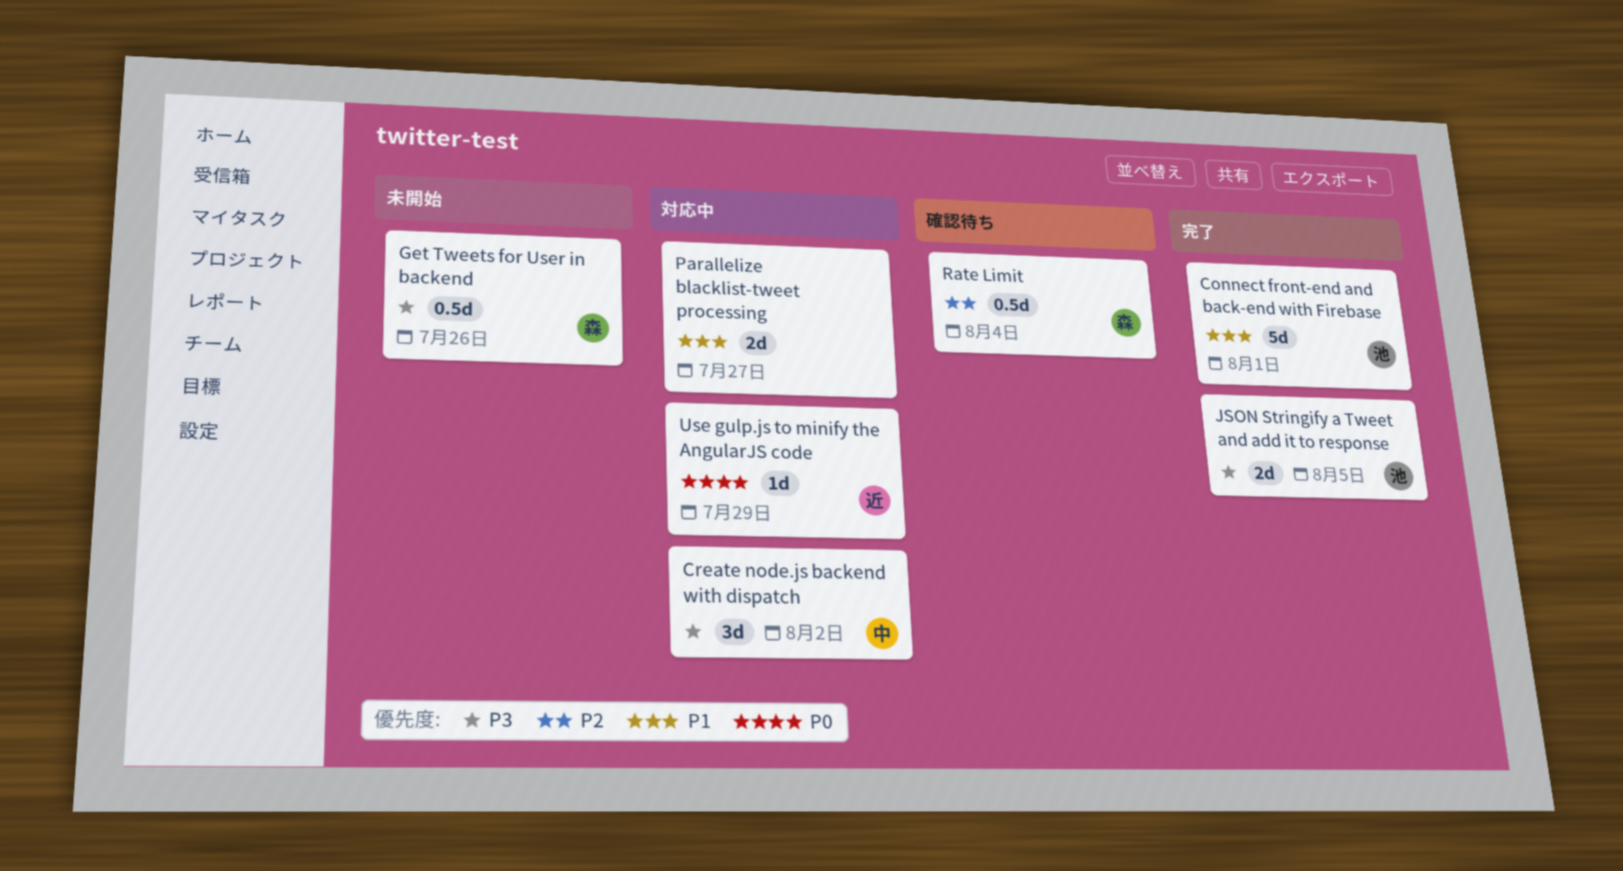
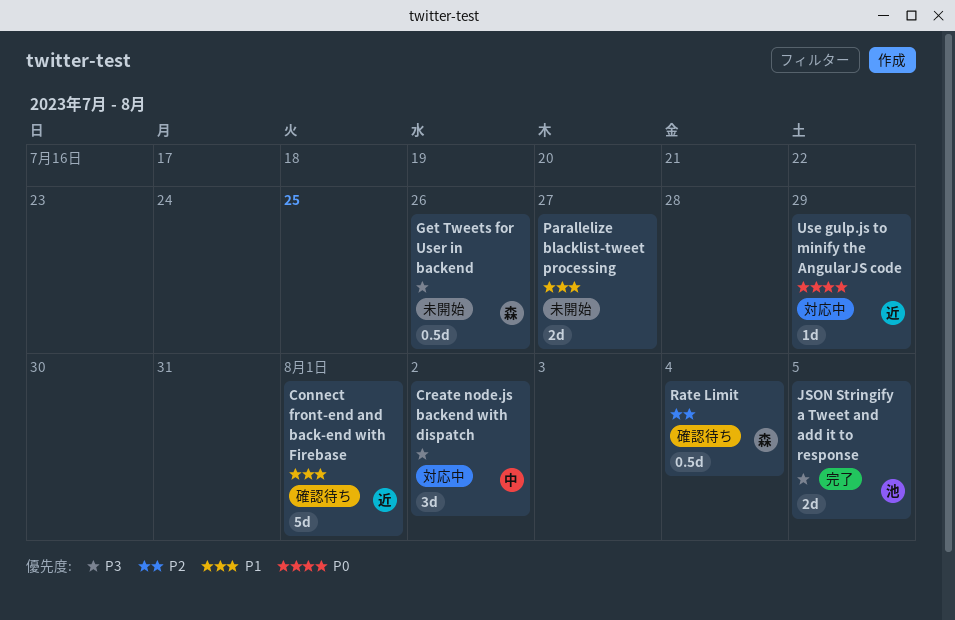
Connect front-end and back-end with Firebase, status: 完了 -> 確認待ち
Connect front-end and back-end with Firebase, owner: 池 -> 近
Parallelize blacklist-tweet processing, status: 対応中 -> 未開始

